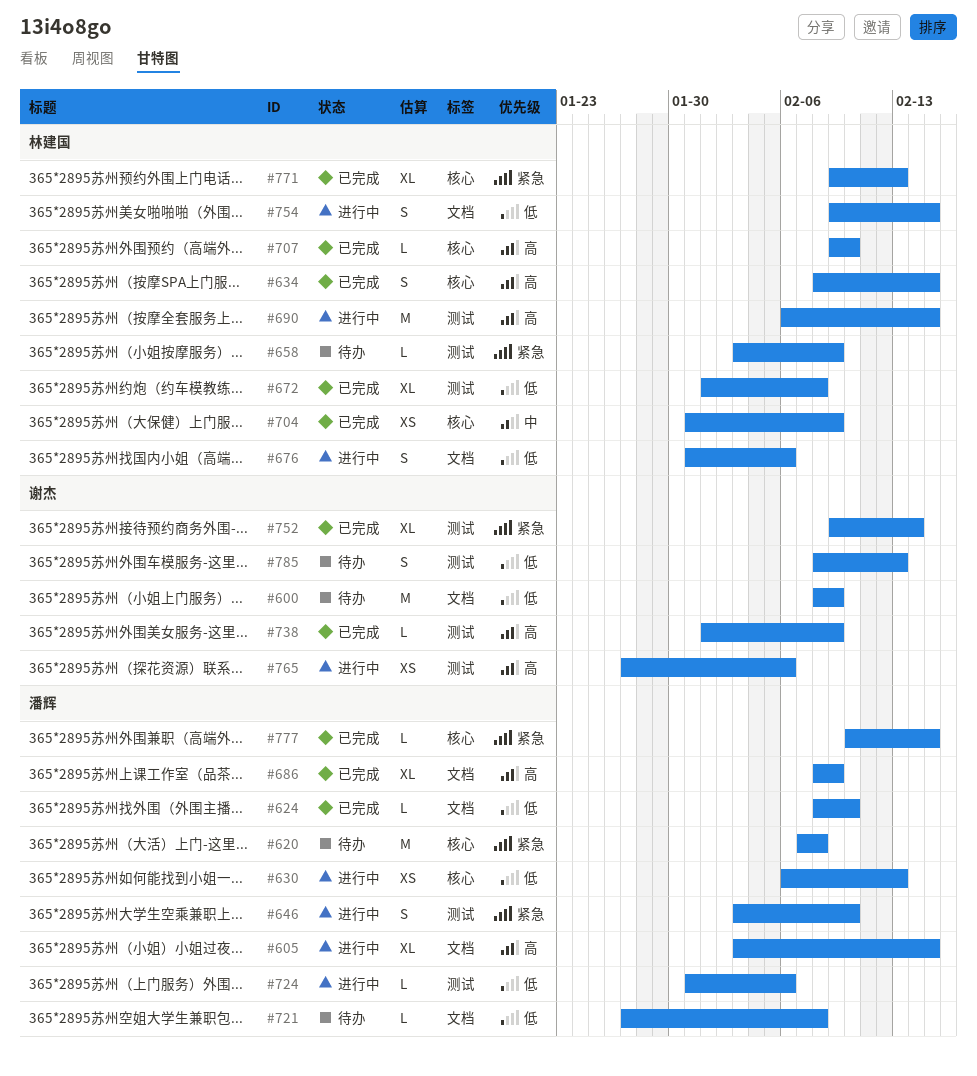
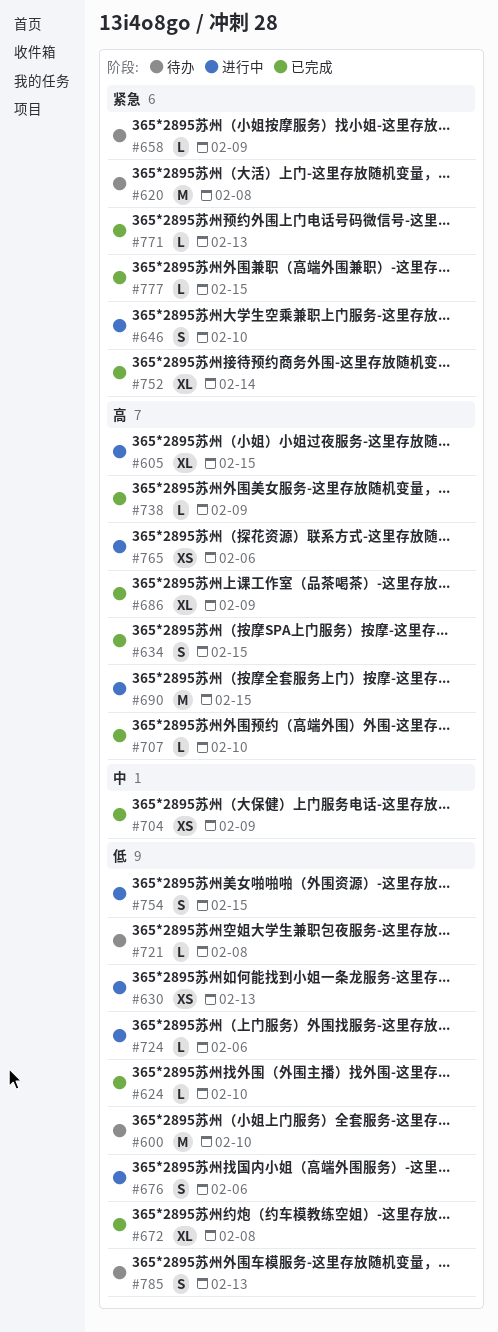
#600, due: Feb 9 -> Feb 10
#771, estimate: XL -> L

